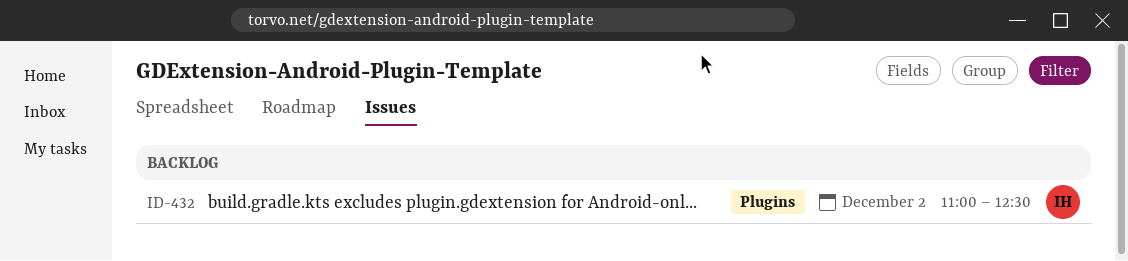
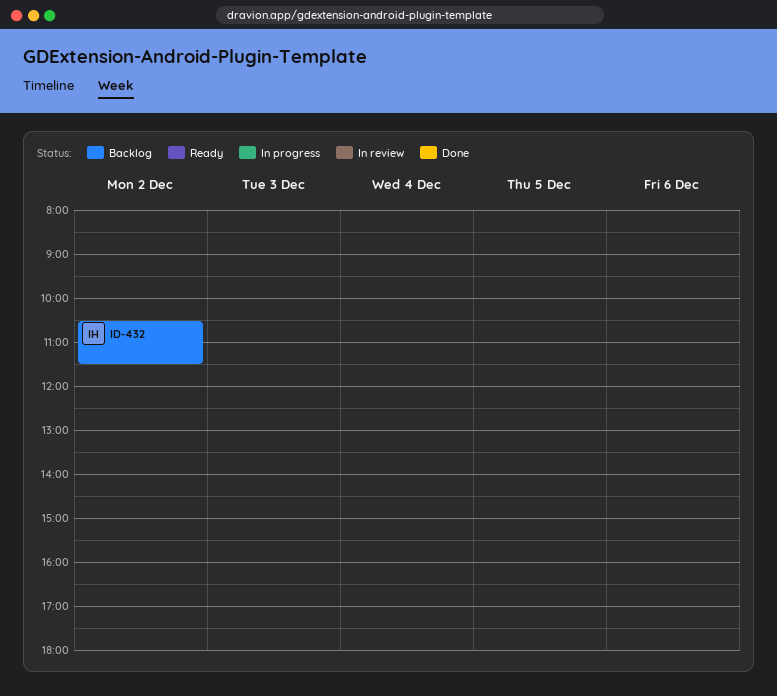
ID-432, begins: 11:00 -> 10:30
ID-432, ends: 12:30 -> 11:30

